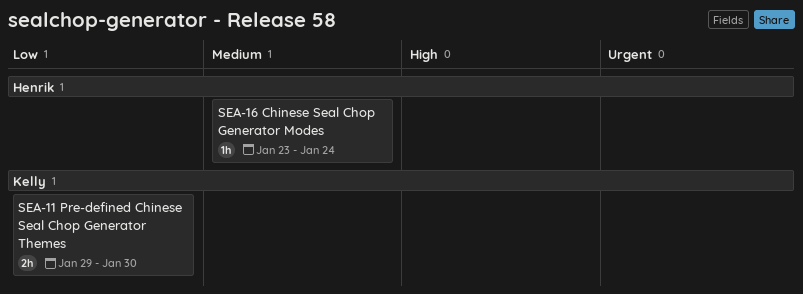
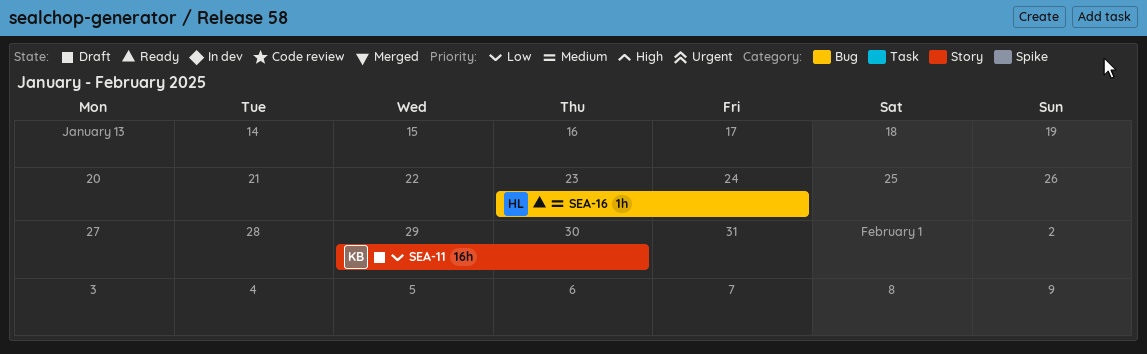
SEA-11, estimate: 2h -> 16h

